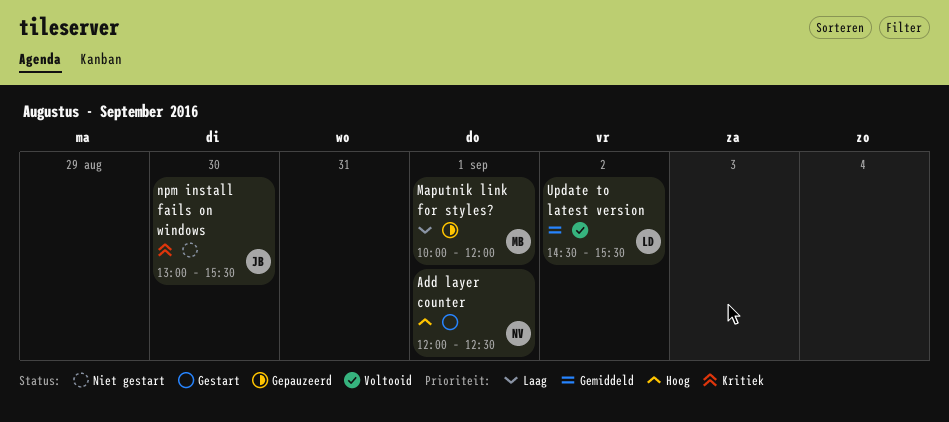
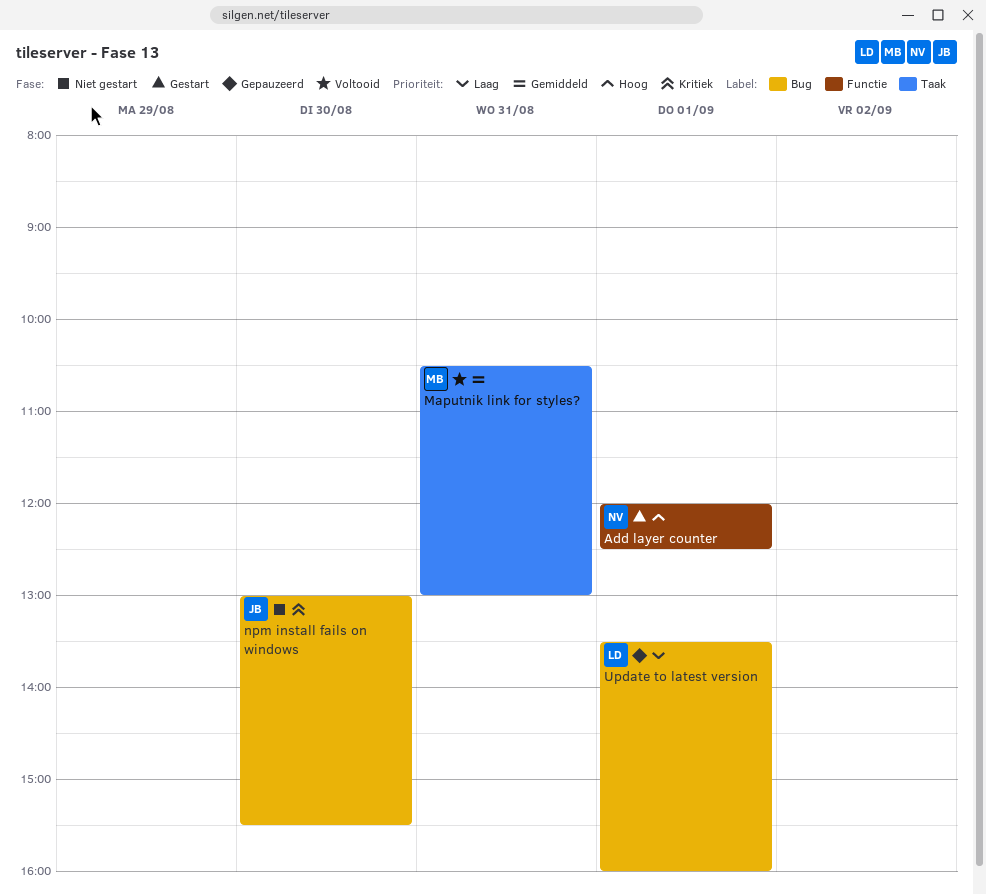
Maputnik link for styles?, status: Gepauzeerd -> Voltooid
Maputnik link for styles?, priority: Laag -> Gemiddeld
Maputnik link for styles?, day: Sep 1 -> Aug 31
Maputnik link for styles?, begins: 10:00 -> 10:30
Maputnik link for styles?, ends: 12:00 -> 13:00
Update to latest version, status: Voltooid -> Gepauzeerd
Update to latest version, priority: Gemiddeld -> Laag
Update to latest version, day: Sep 2 -> Sep 1
Update to latest version, begins: 14:30 -> 13:30
Update to latest version, ends: 15:30 -> 16:00

